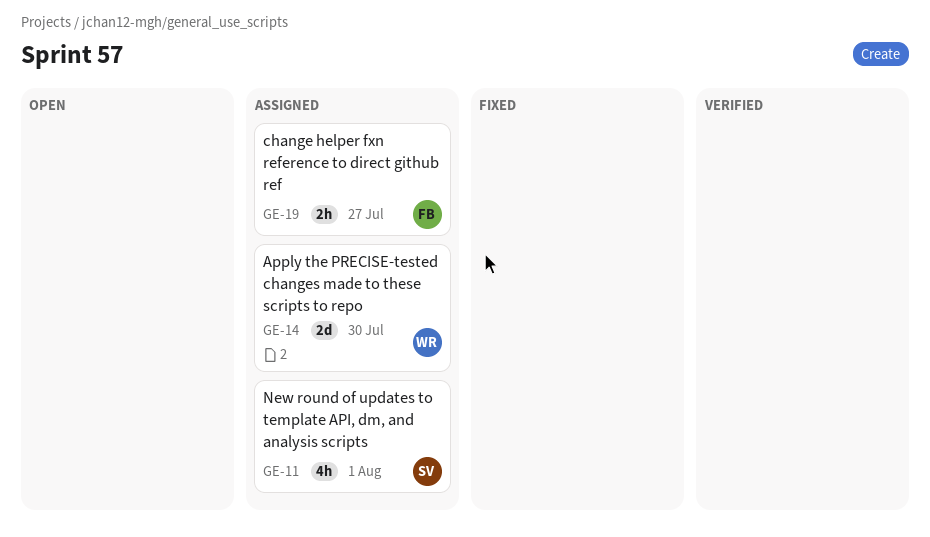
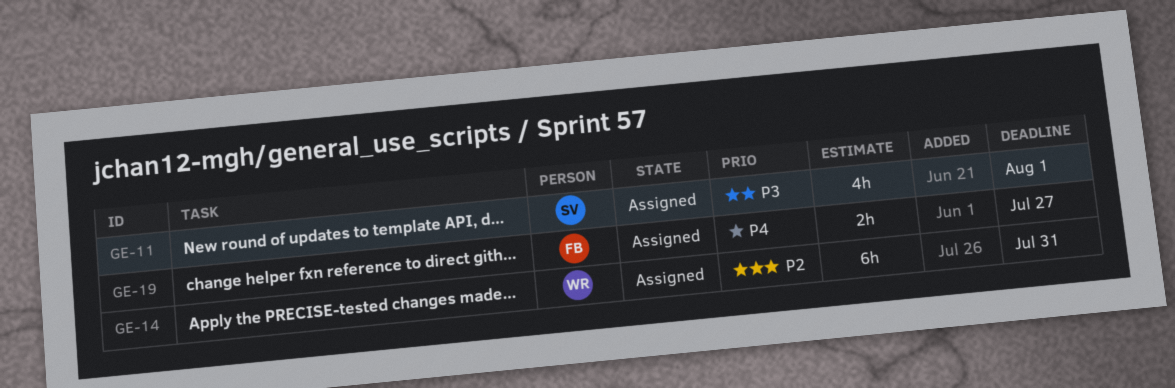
GE-14, estimate: 2d -> 6h
GE-14, due: Jul 30 -> Jul 31

